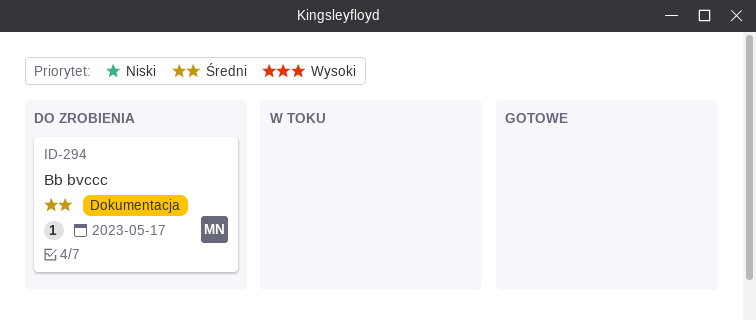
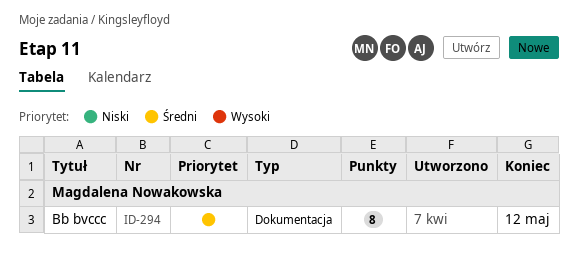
ID-294, estimate: 1 -> 8
ID-294, due: May 17 -> May 12

